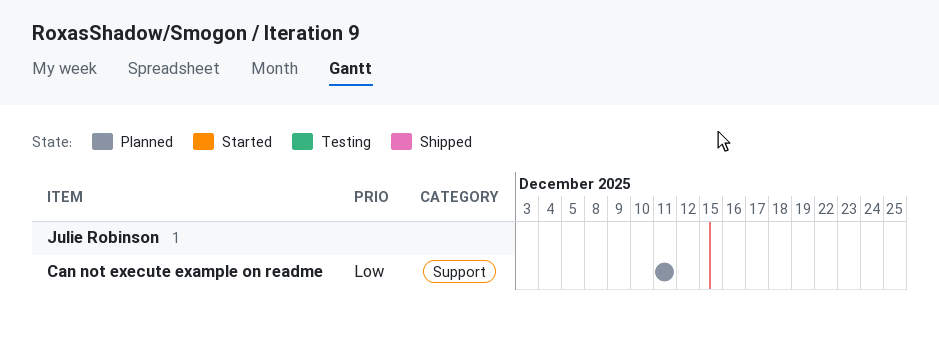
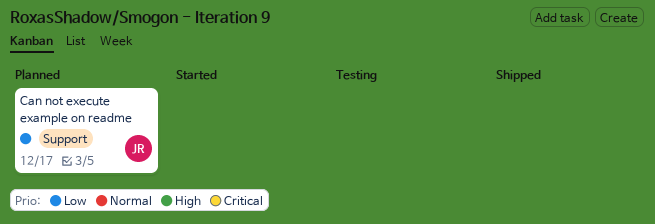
Can not execute example on readme, due: Dec 11 -> Dec 17

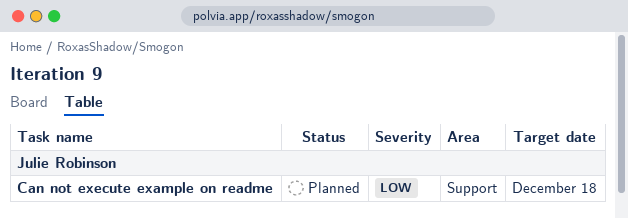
Can not execute example on readme, due: Dec 17 -> Dec 18

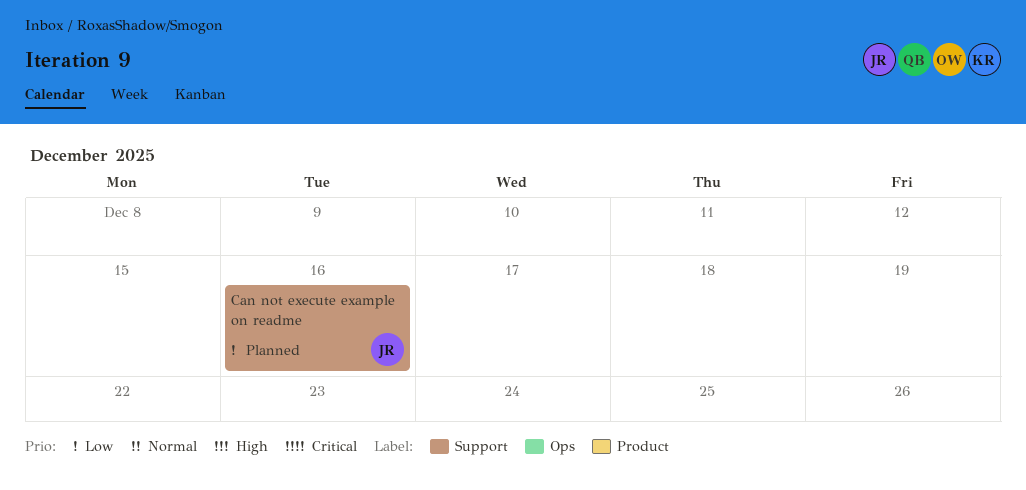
Can not execute example on readme, due: Dec 18 -> Dec 16

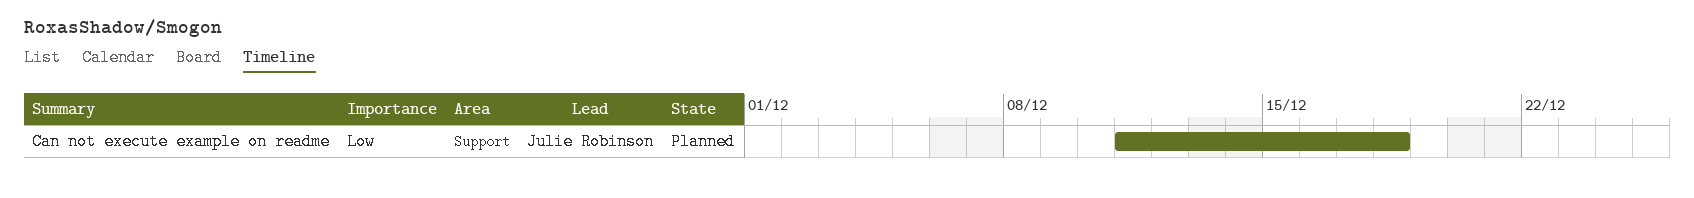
Can not execute example on readme, due: Dec 16 -> Dec 18

